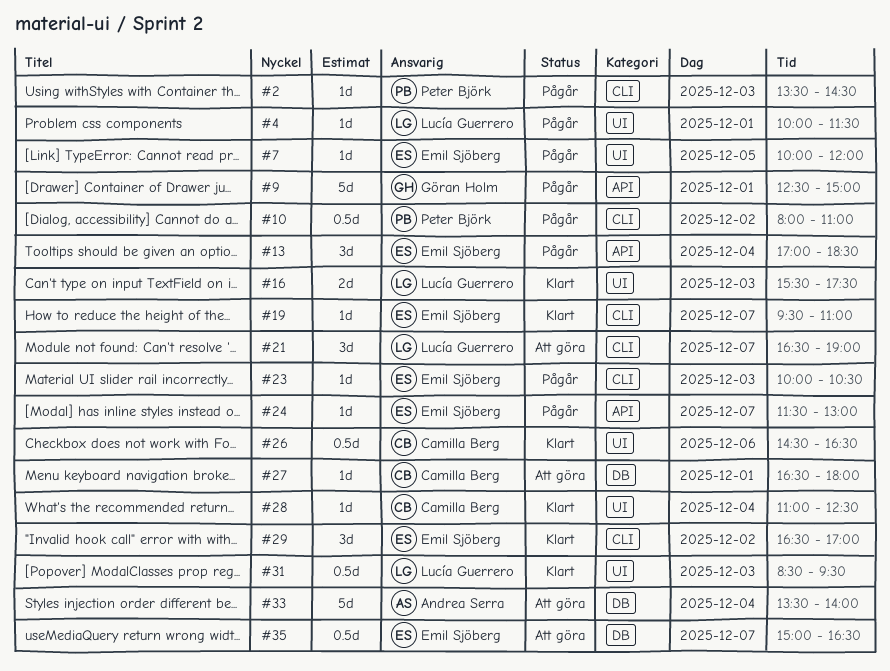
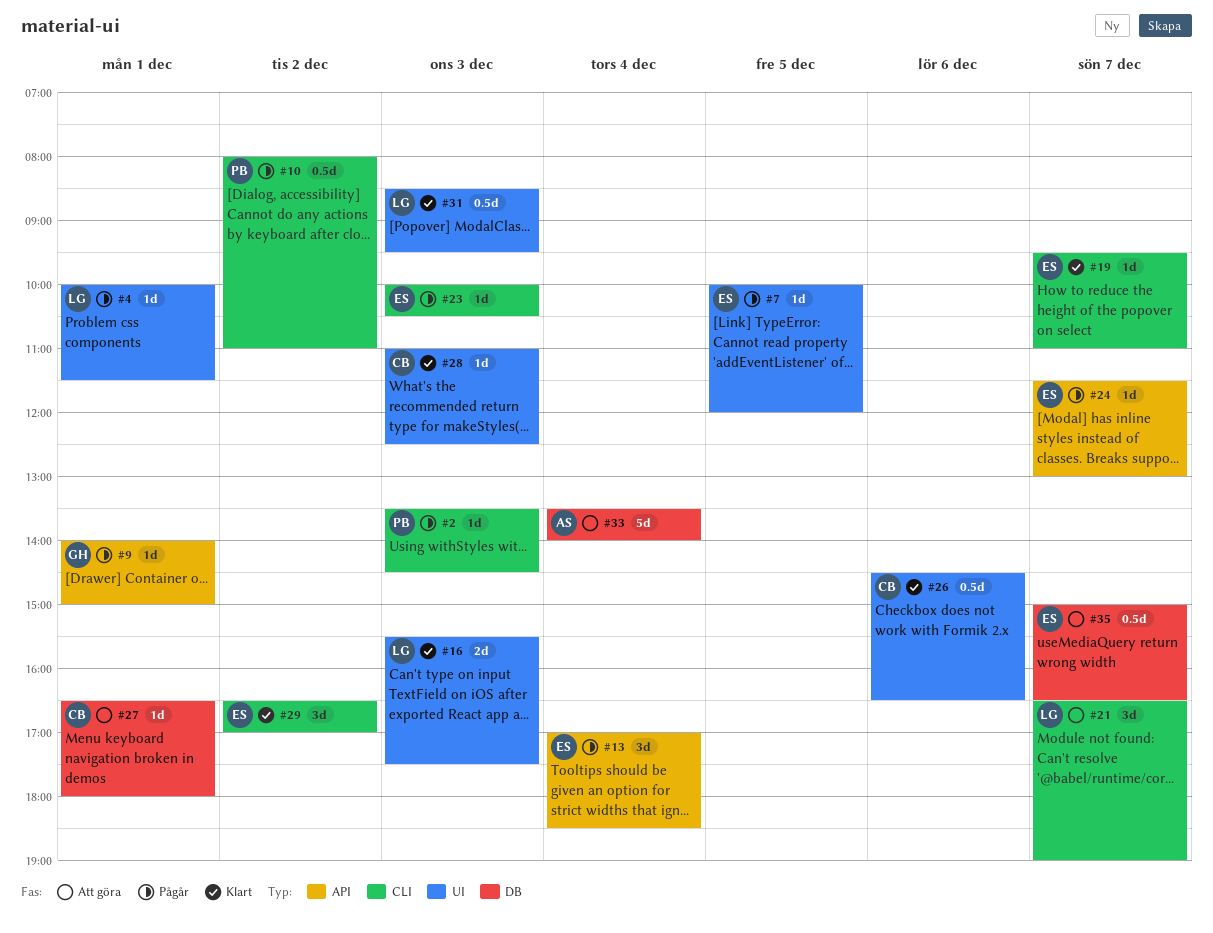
#9, estimate: 5d -> 1d
#9, begins: 12:30 -> 14:00
#28, day: Dec 4 -> Dec 3

